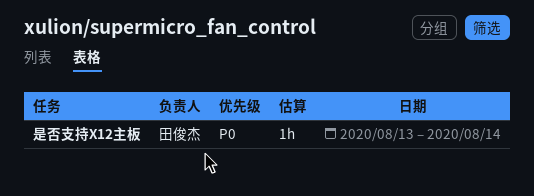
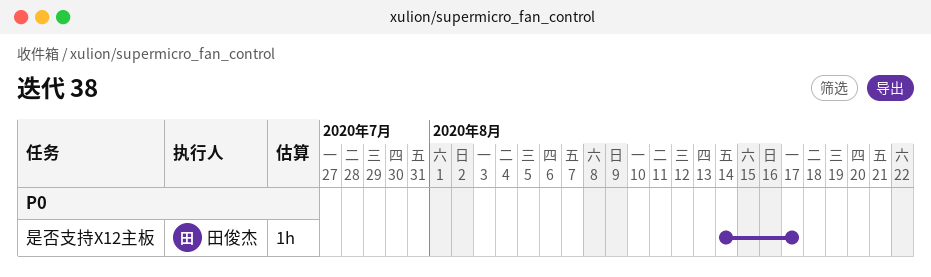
是否支持X12主板, start: Aug 13 -> Aug 14
是否支持X12主板, due: Aug 14 -> Aug 17

